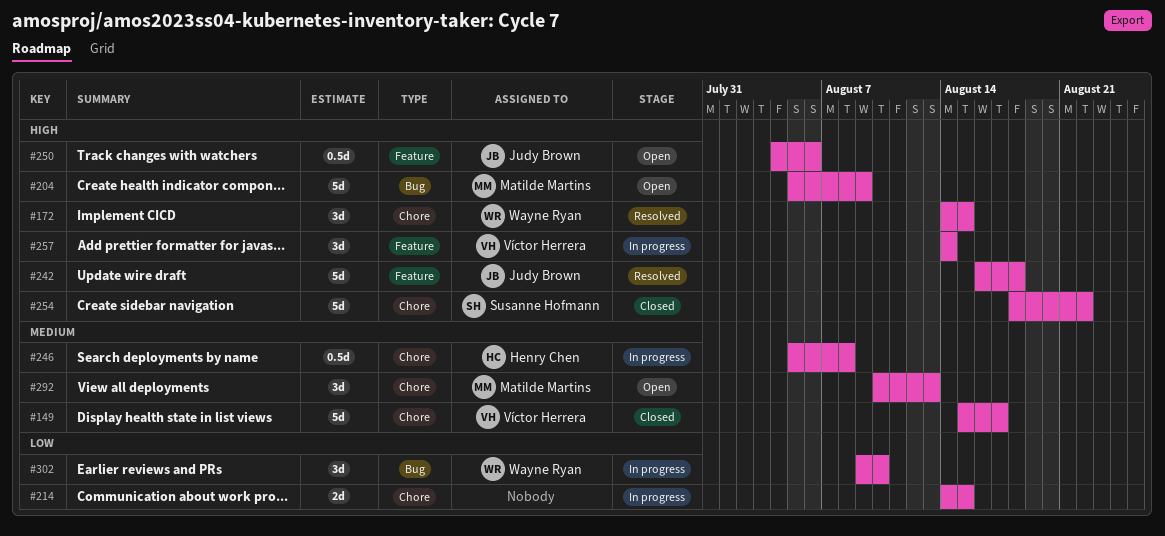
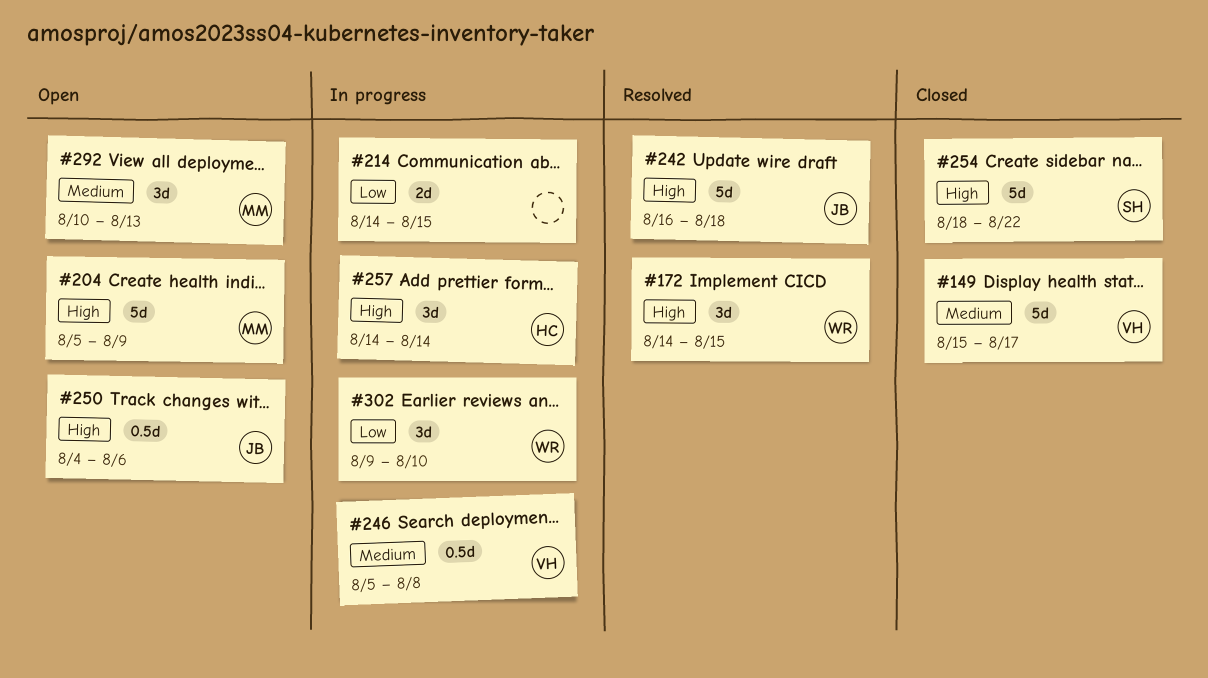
#246, owner: Henry Chen -> Víctor Herrera
#257, owner: Víctor Herrera -> Henry Chen

